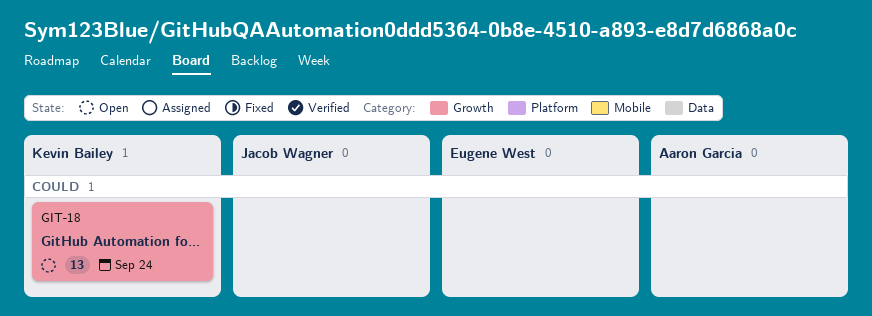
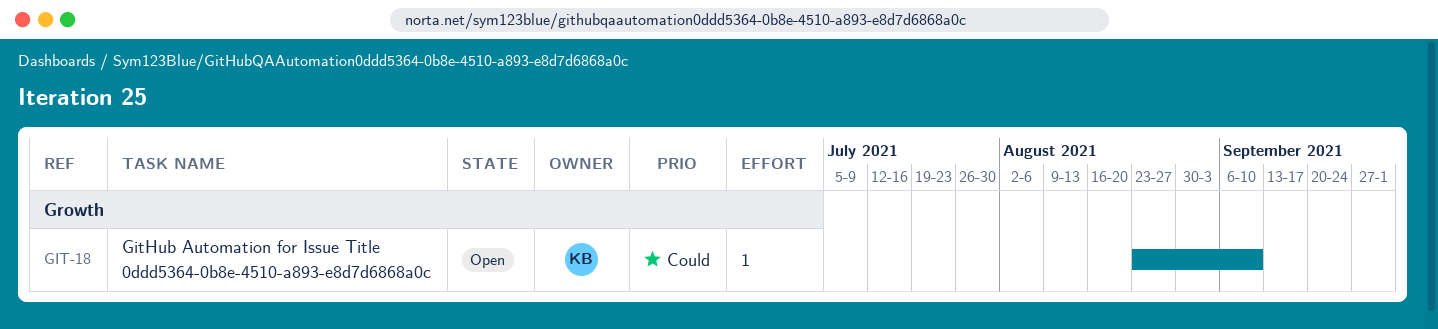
GIT-18, estimate: 13 -> 1
GIT-18, due: Sep 24 -> Sep 10

